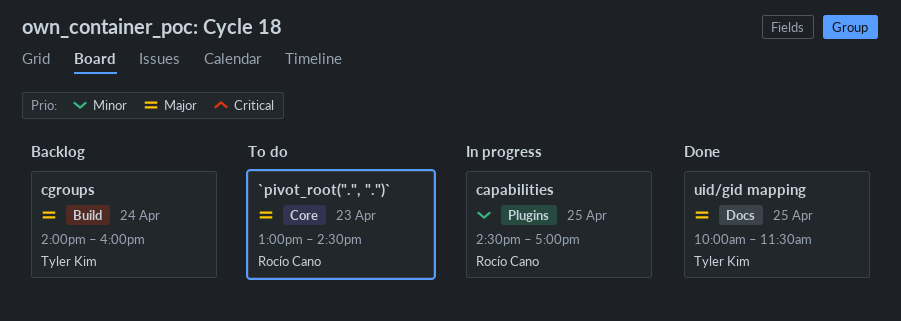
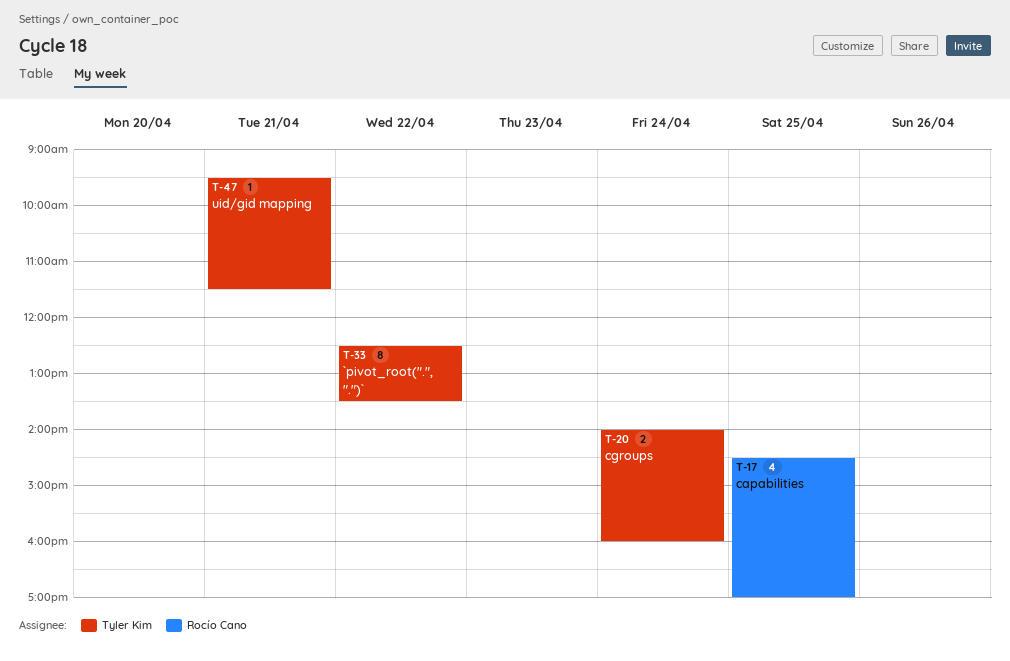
`pivot_root(".", ".")`, owner: Rocío Cano -> Tyler Kim
`pivot_root(".", ".")`, day: Apr 23 -> Apr 22
`pivot_root(".", ".")`, begins: 13:00 -> 12:30
`pivot_root(".", ".")`, ends: 14:30 -> 13:30
uid/gid mapping, day: Apr 25 -> Apr 21
uid/gid mapping, begins: 10:00 -> 09:30

